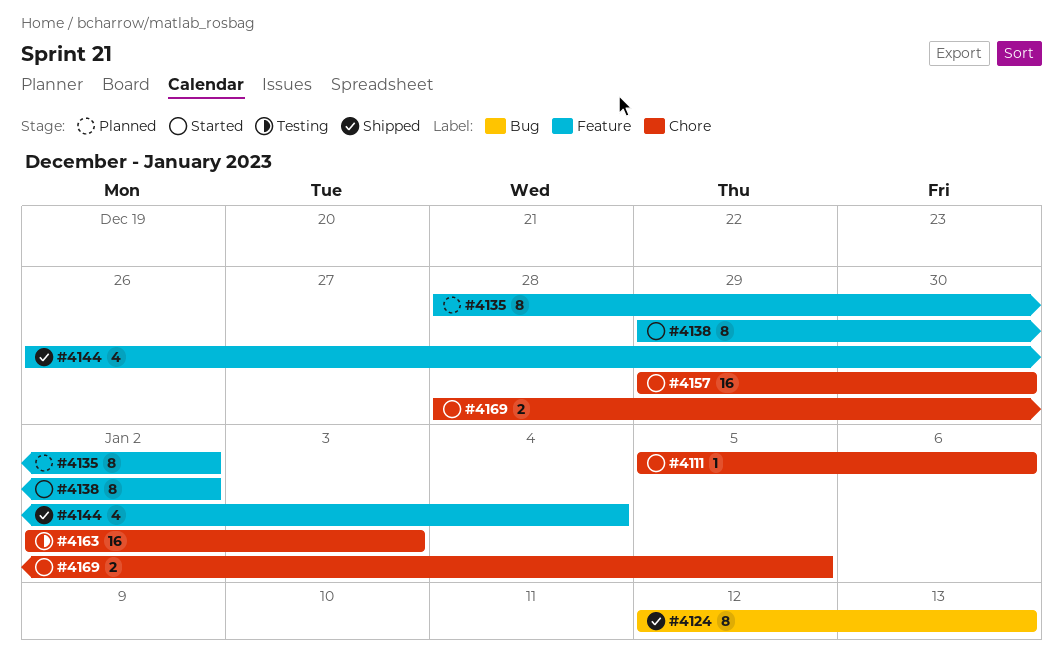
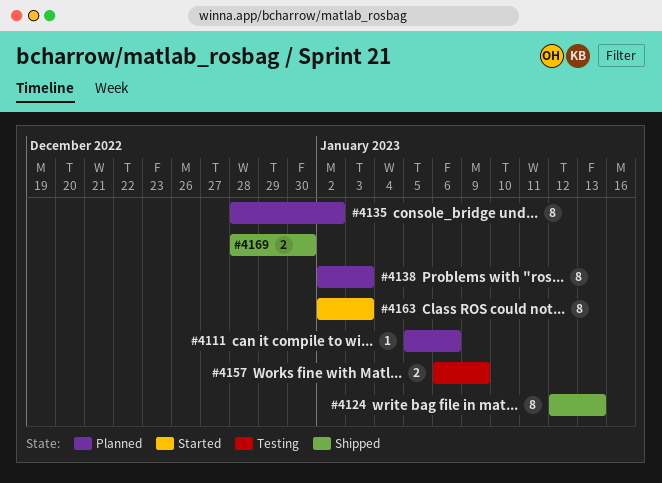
#4111, status: Started -> Planned
#4138, status: Started -> Planned
#4138, start: Dec 29 -> Jan 2
#4138, due: Jan 2 -> Jan 3
#4144: present -> none
#4157, status: Started -> Testing
#4157, estimate: 16 -> 2
#4157, start: Dec 29 -> Jan 6
#4157, due: Dec 30 -> Jan 9
#4163, status: Testing -> Started
#4163, estimate: 16 -> 8
#4169, status: Started -> Shipped
#4169, due: Jan 5 -> Dec 30

